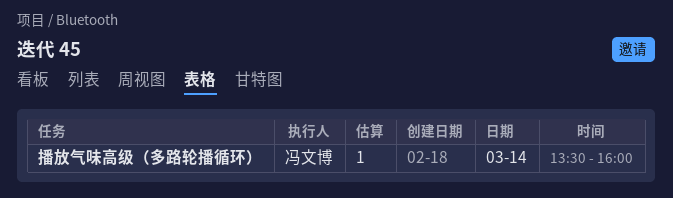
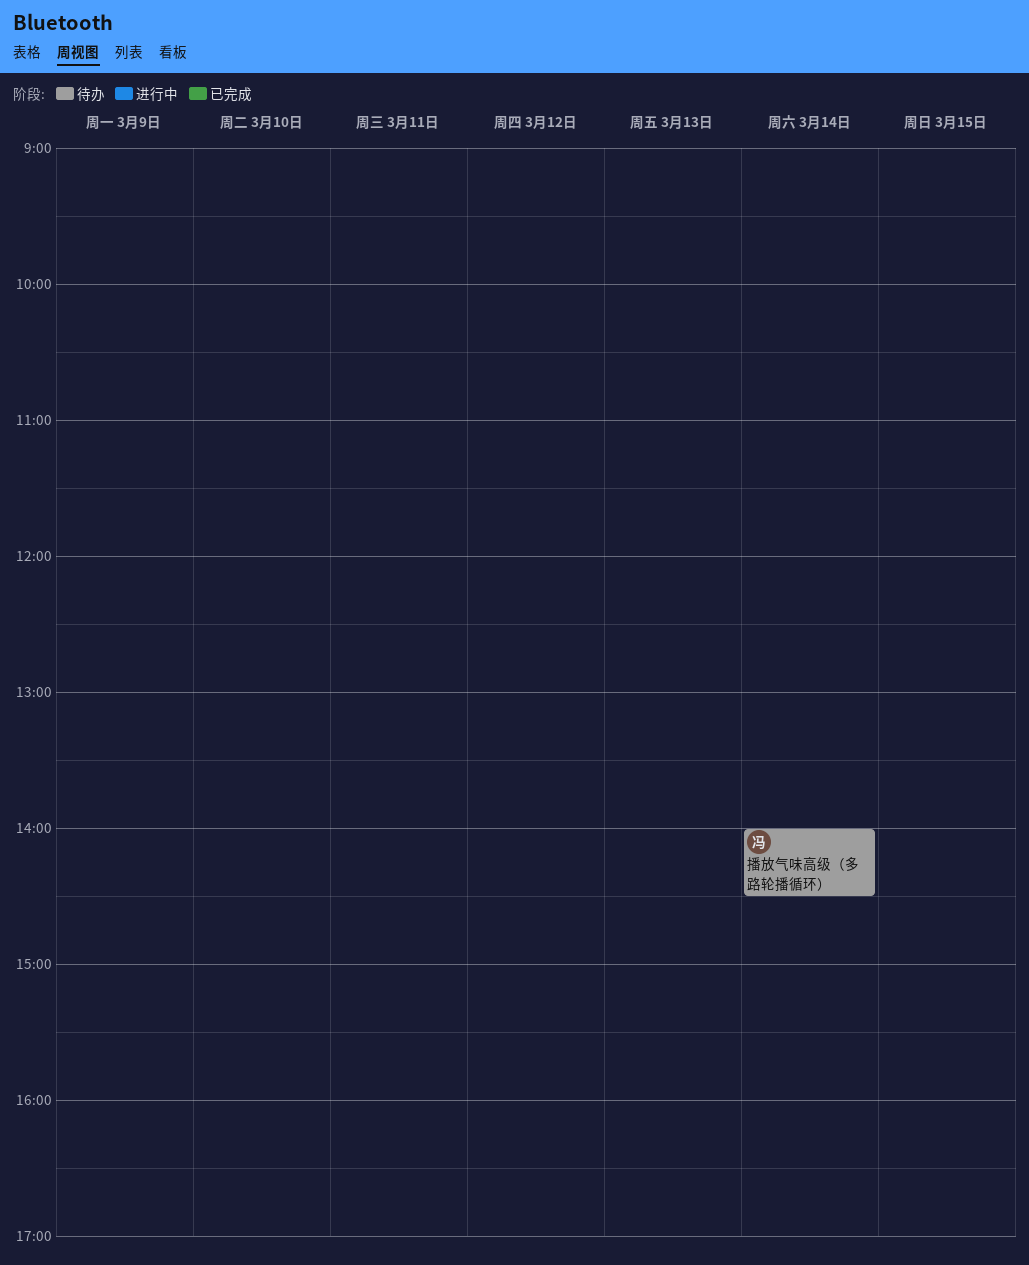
播放气味高级（多路轮播循环）, begins: 13:30 -> 14:00
播放气味高级（多路轮播循环）, ends: 16:00 -> 14:30

